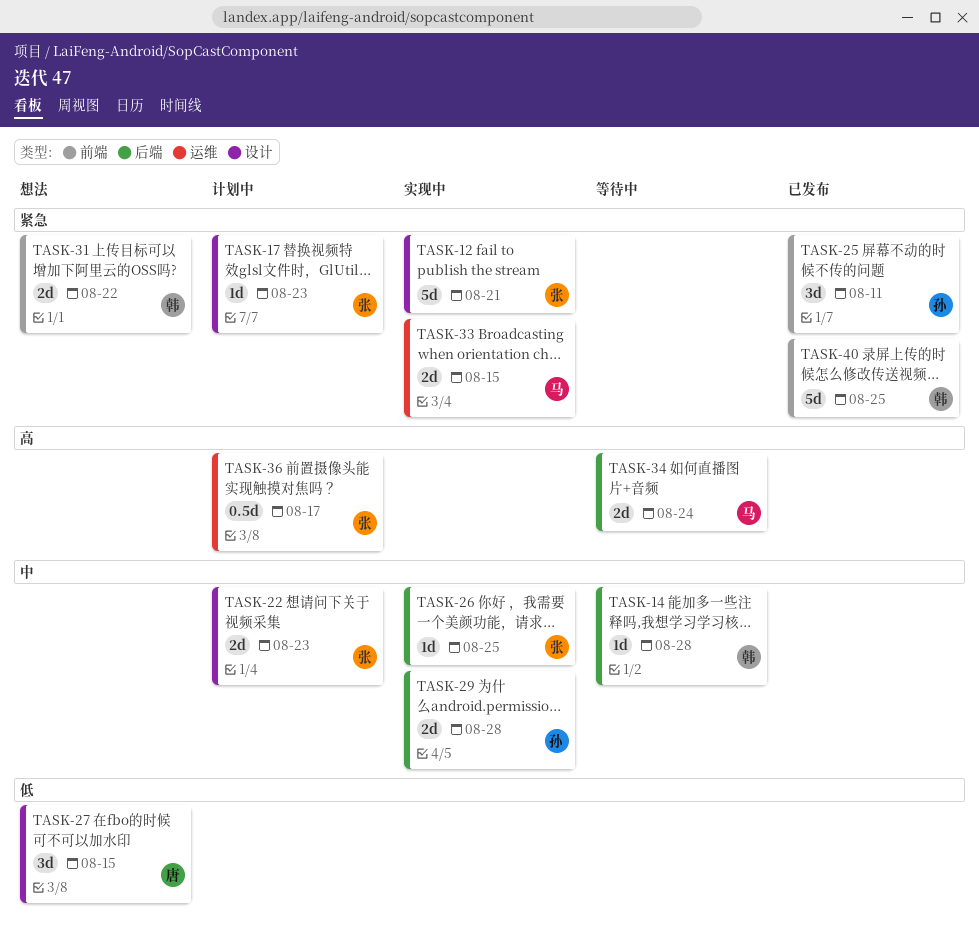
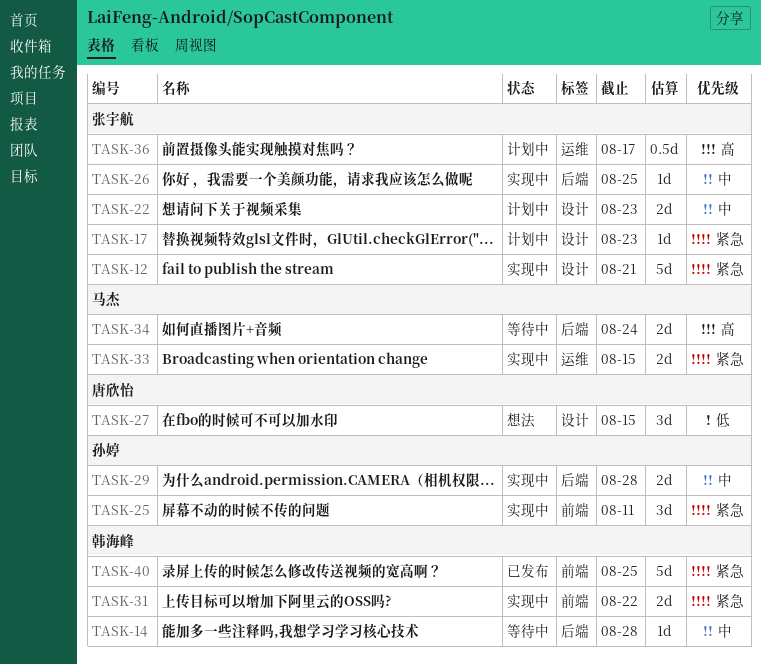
TASK-25, status: 已发布 -> 实现中
TASK-31, status: 想法 -> 实现中

